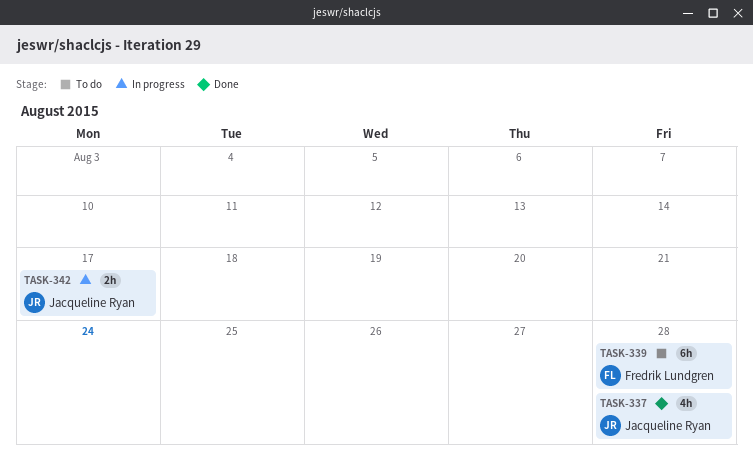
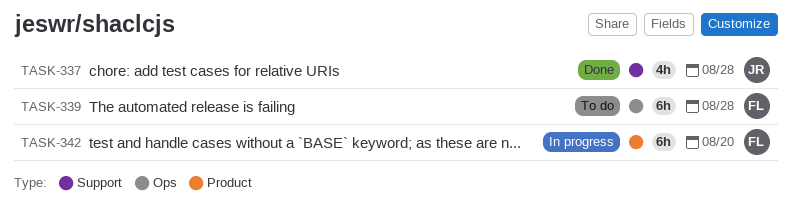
TASK-342, owner: Jacqueline Ryan -> Fredrik Lundgren
TASK-342, estimate: 2h -> 6h
TASK-342, due: Aug 17 -> Aug 20

